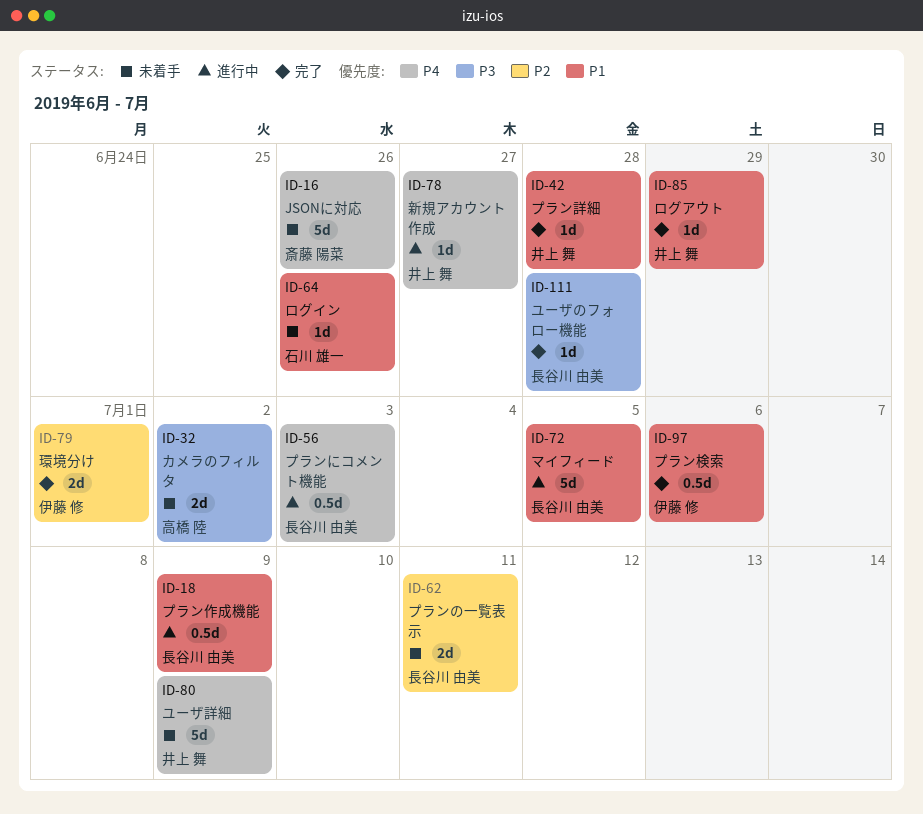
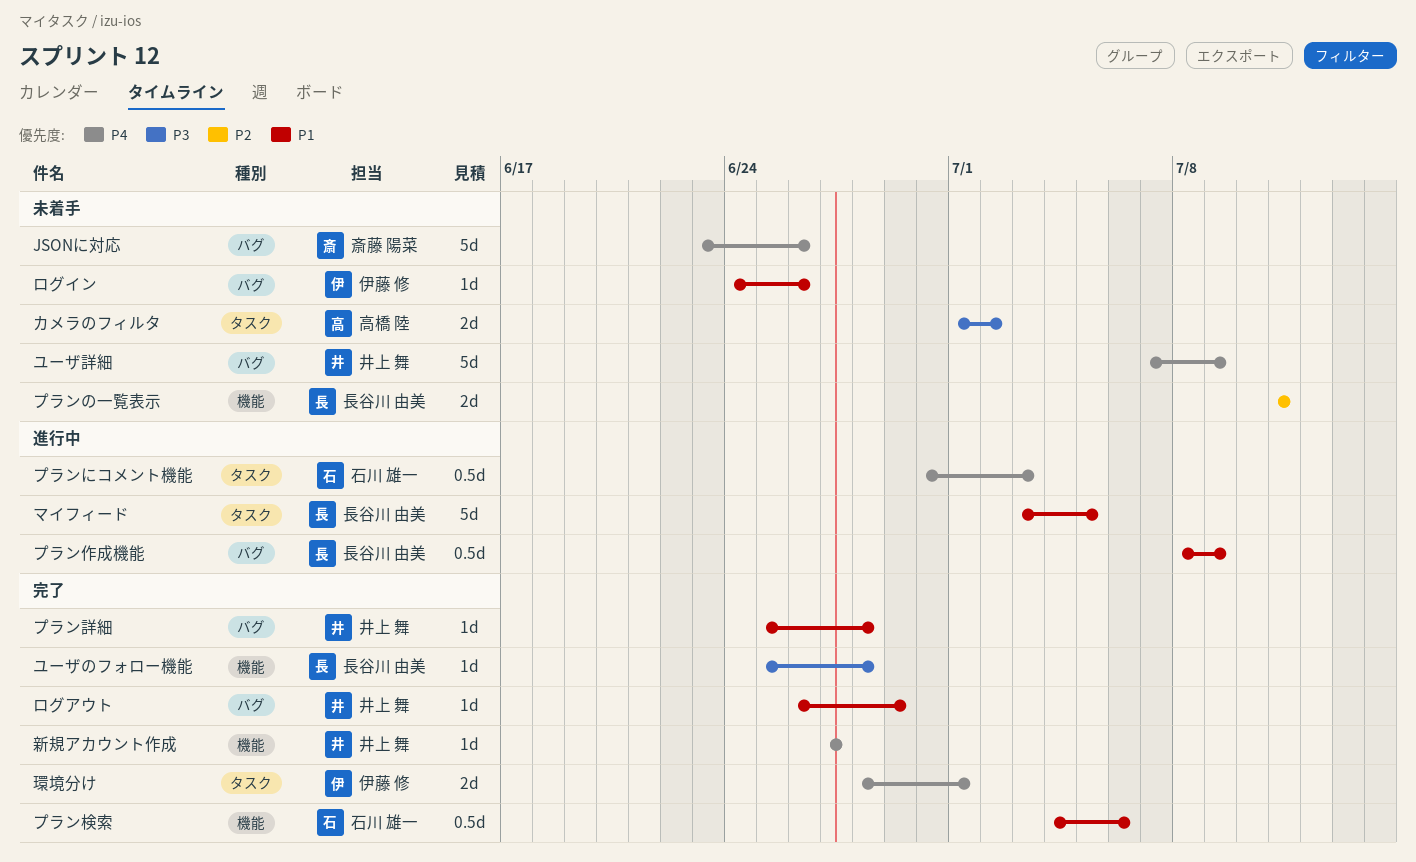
プランにコメント機能, owner: 長谷川 由美 -> 石川 雄一
プラン検索, owner: 伊藤 修 -> 石川 雄一
ログイン, owner: 石川 雄一 -> 伊藤 修
新規アカウント作成, status: 進行中 -> 完了
環境分け, priority: P2 -> P4

